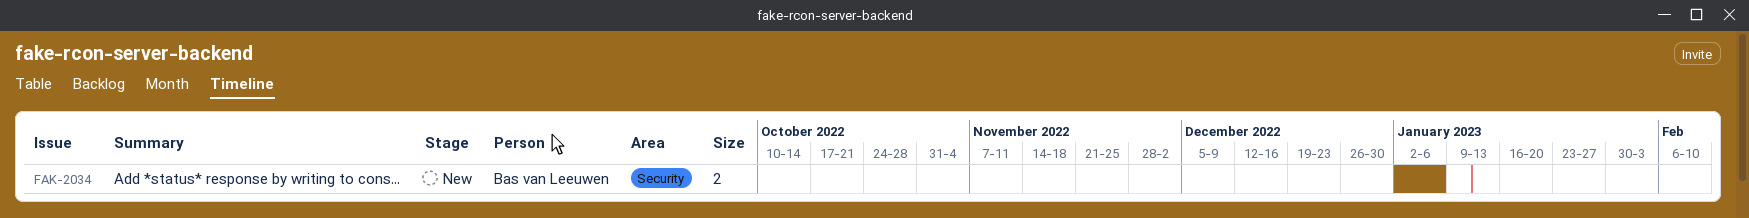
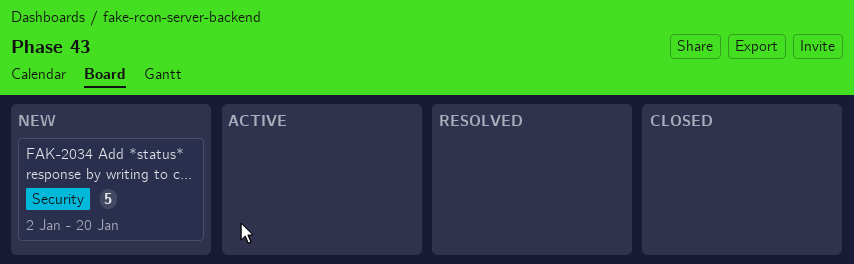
FAK-2034, estimate: 2 -> 5
FAK-2034, due: Jan 6 -> Jan 20

